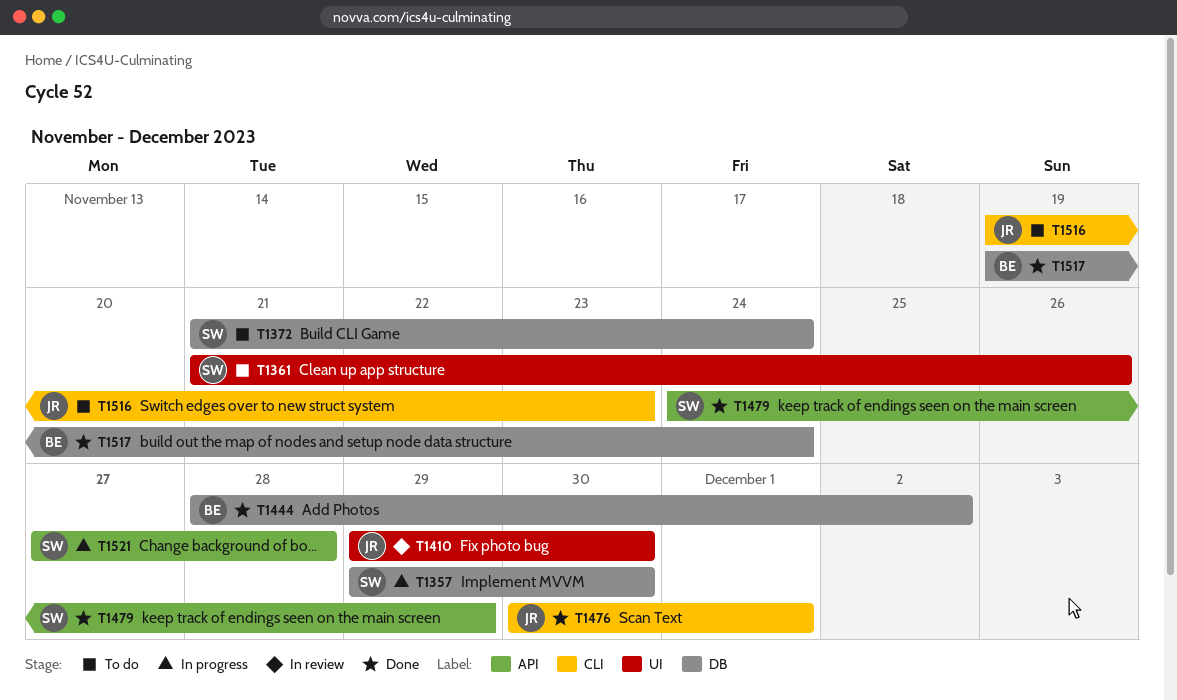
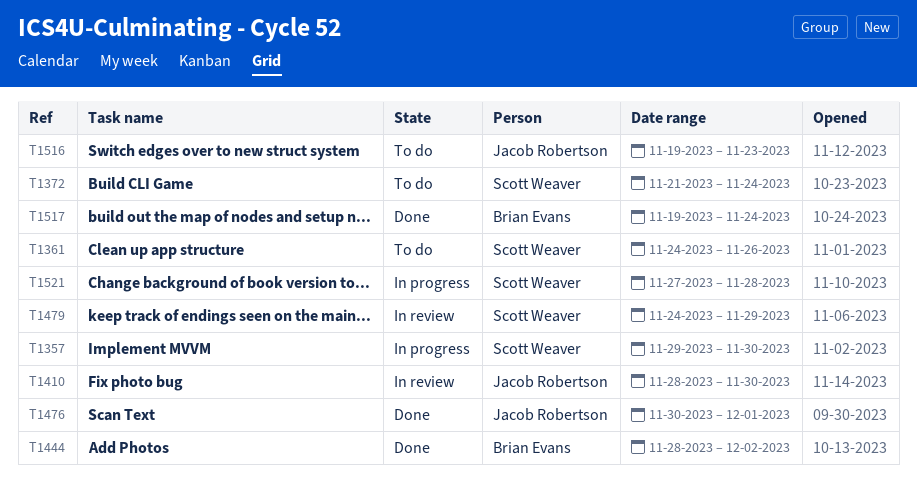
T1361, start: Nov 21 -> Nov 24
T1410, start: Nov 29 -> Nov 28
T1479, status: Done -> In review

